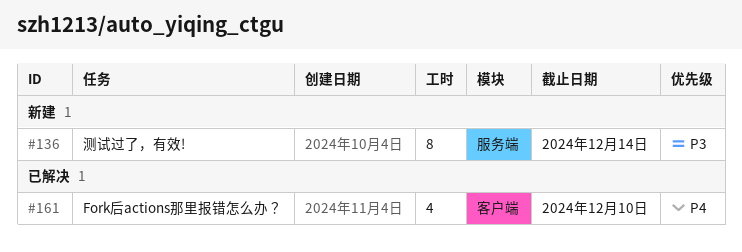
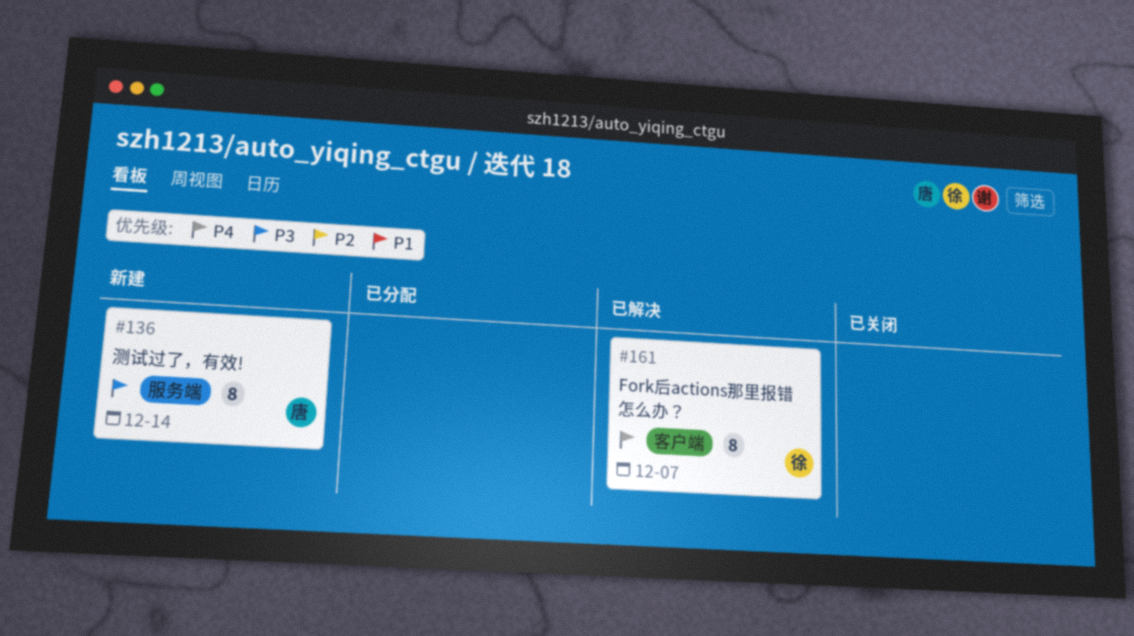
#161, estimate: 4 -> 8
#161, due: Dec 10 -> Dec 7

